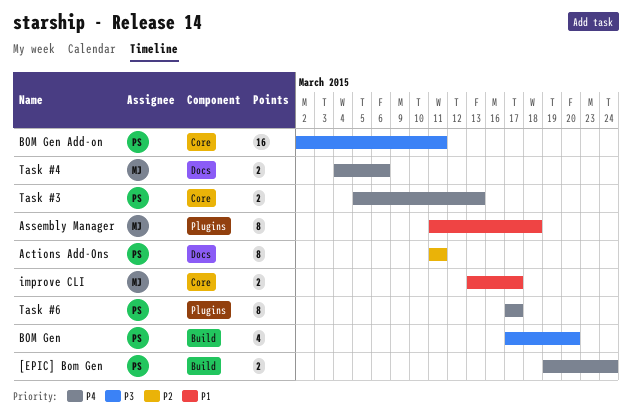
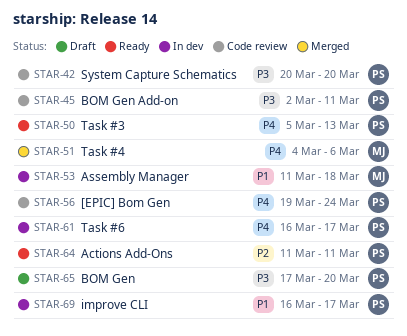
improve CLI, owner: MJ -> PS
improve CLI, start: Mar 13 -> Mar 16
System Capture Schematics: none -> present
Task #6, start: Mar 17 -> Mar 16

